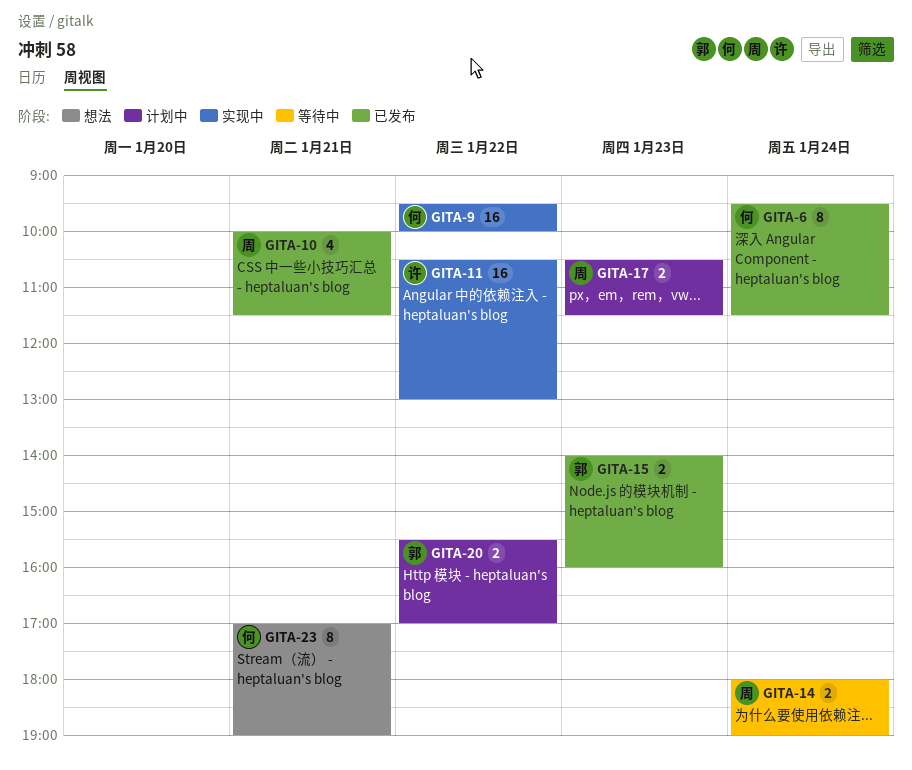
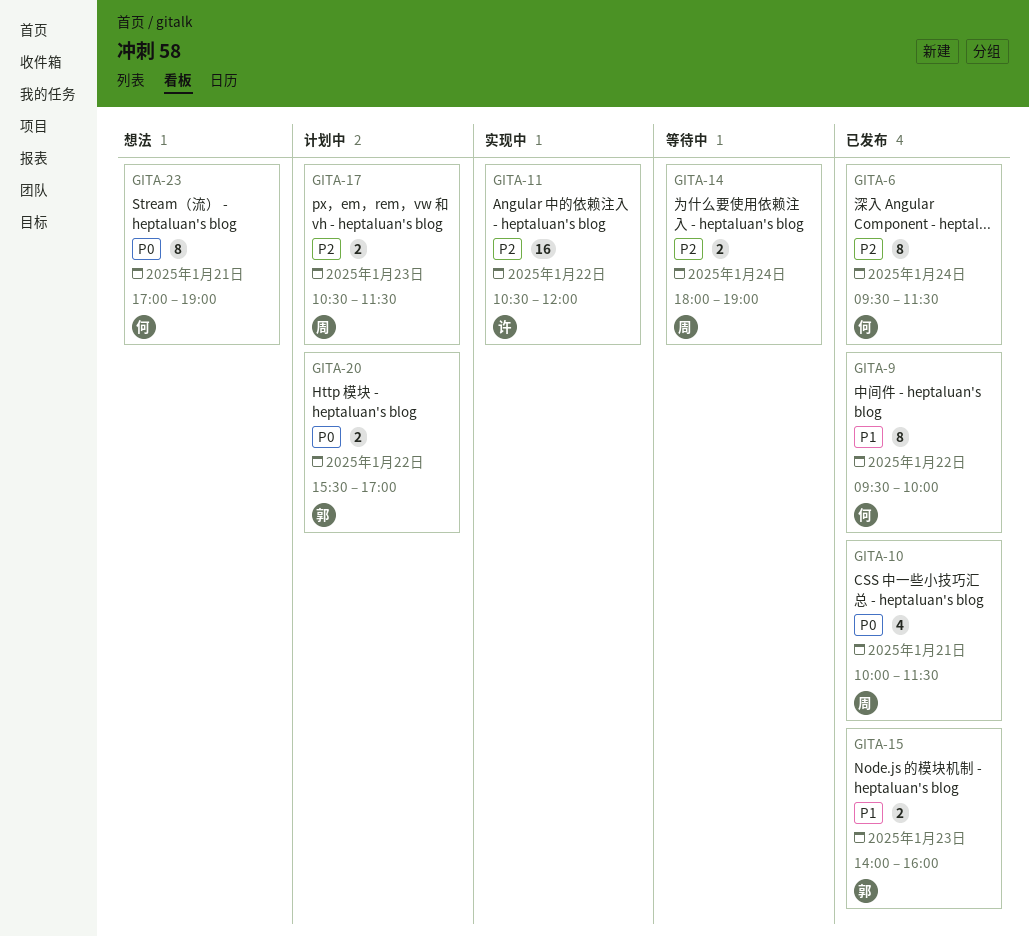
GITA-9, status: 实现中 -> 已发布
GITA-9, estimate: 16 -> 8
GITA-11, ends: 13:00 -> 12:00

